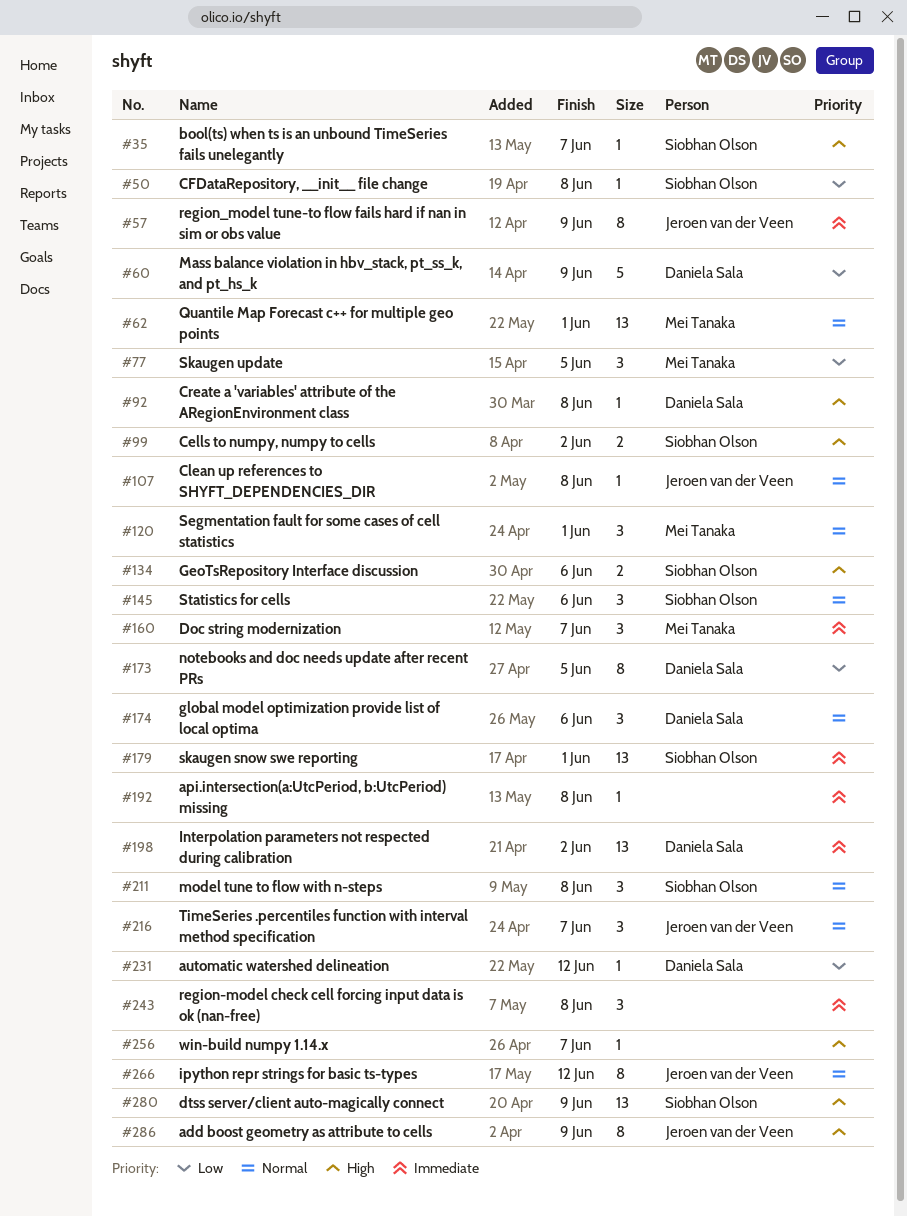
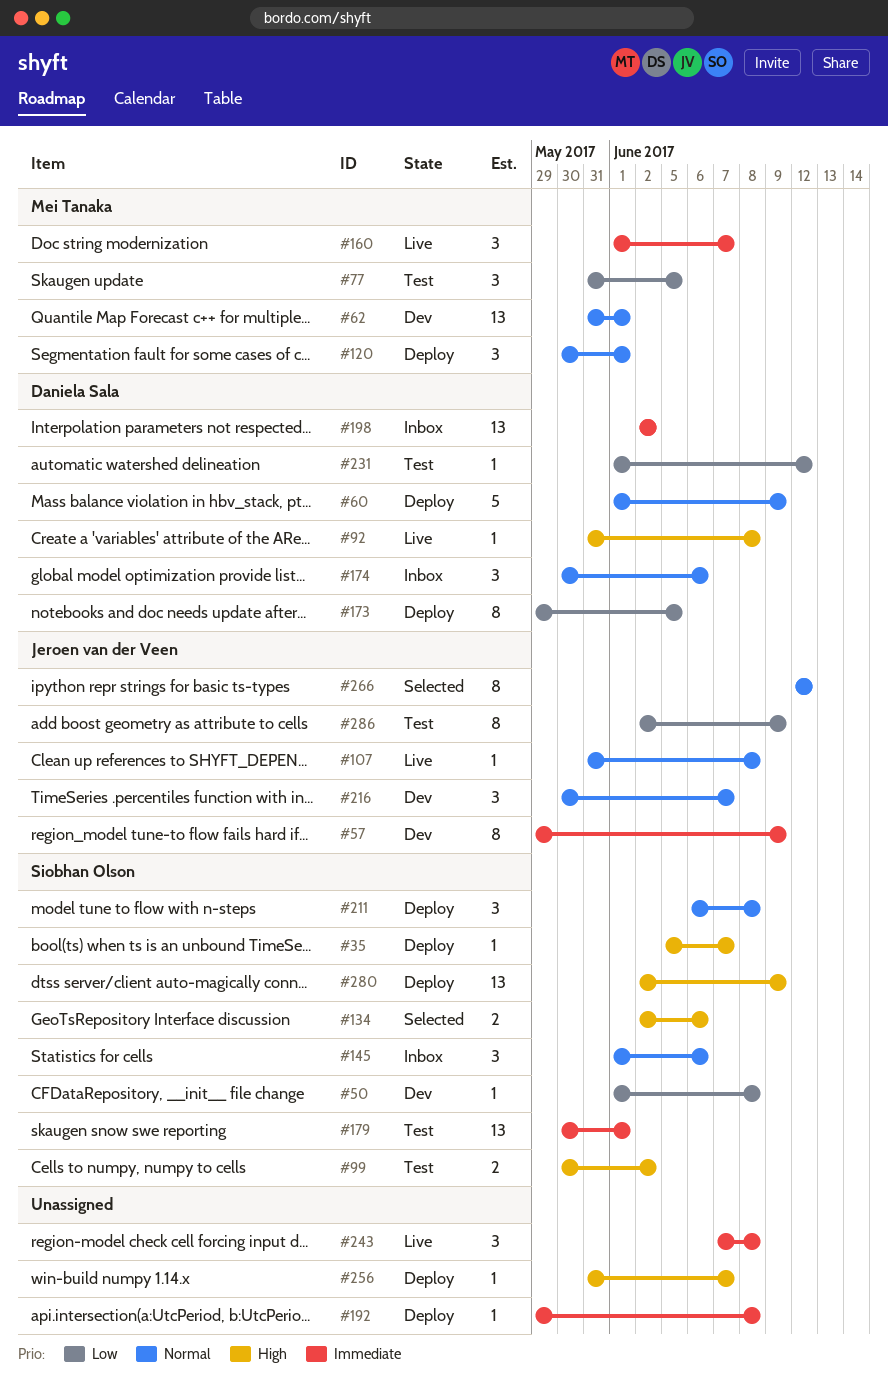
#60, priority: Low -> Normal
#286, priority: High -> Low

